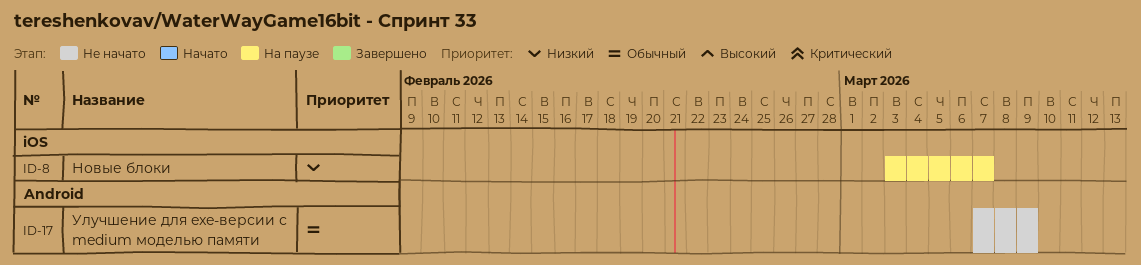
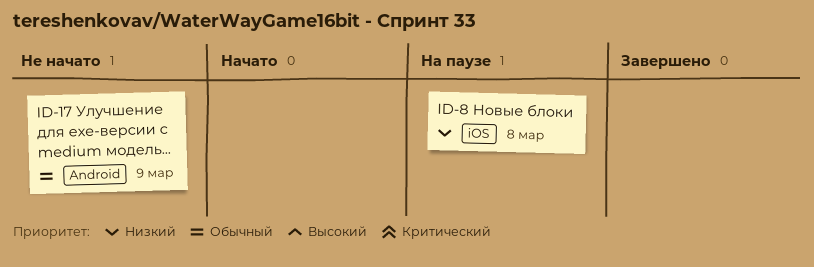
ID-8, due: Mar 7 -> Mar 8

